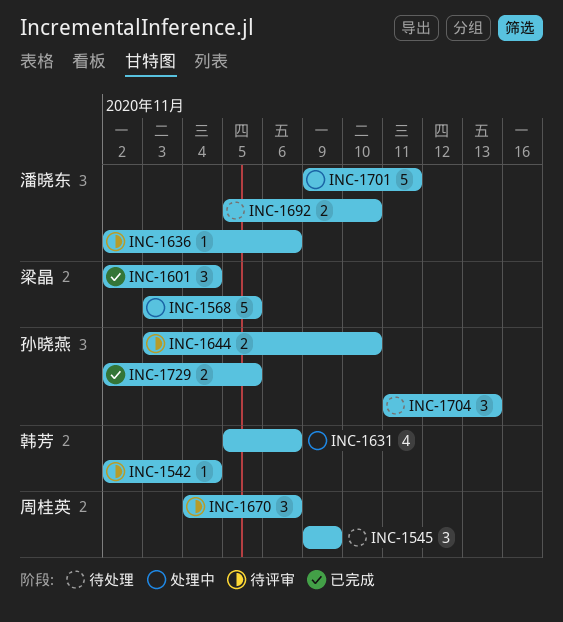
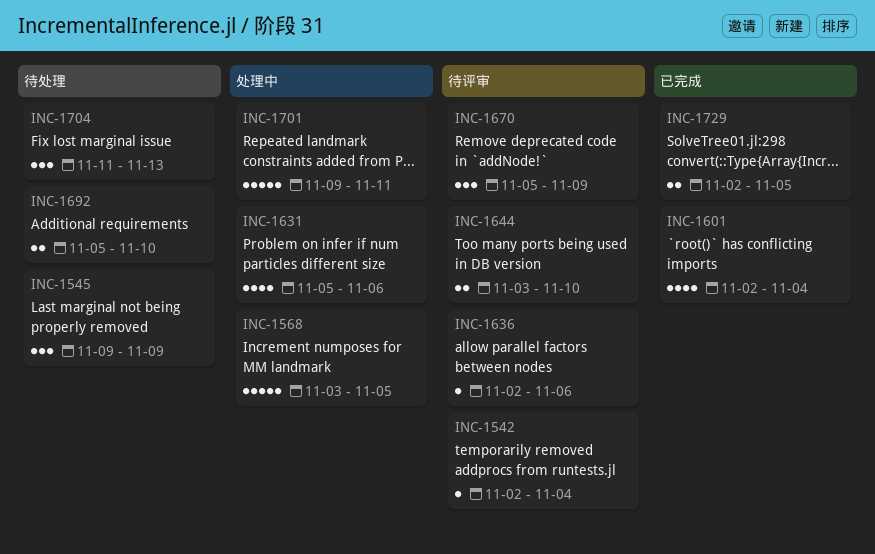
INC-1601, estimate: 3 -> 4
INC-1670, start: Nov 4 -> Nov 5
INC-1670, due: Nov 6 -> Nov 9

